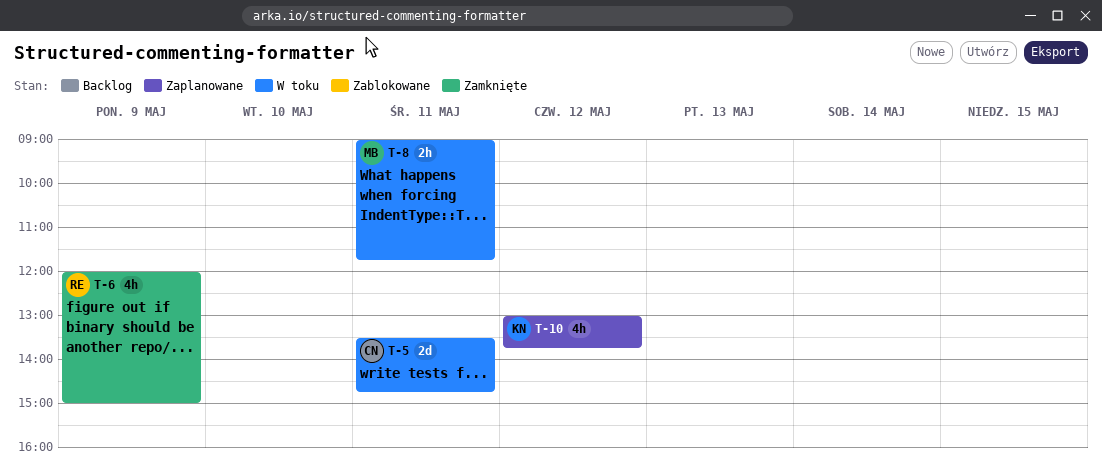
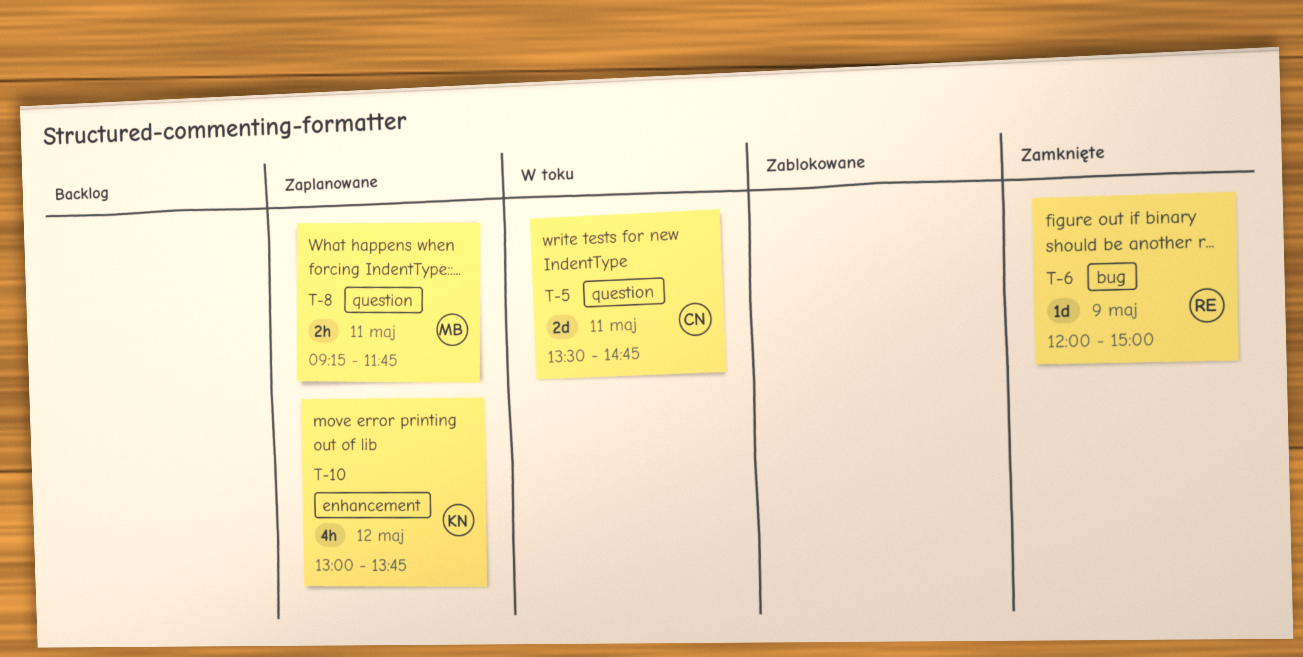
T-6, estimate: 4h -> 1d
T-8, status: W toku -> Zaplanowane
T-8, begins: 09:00 -> 09:15

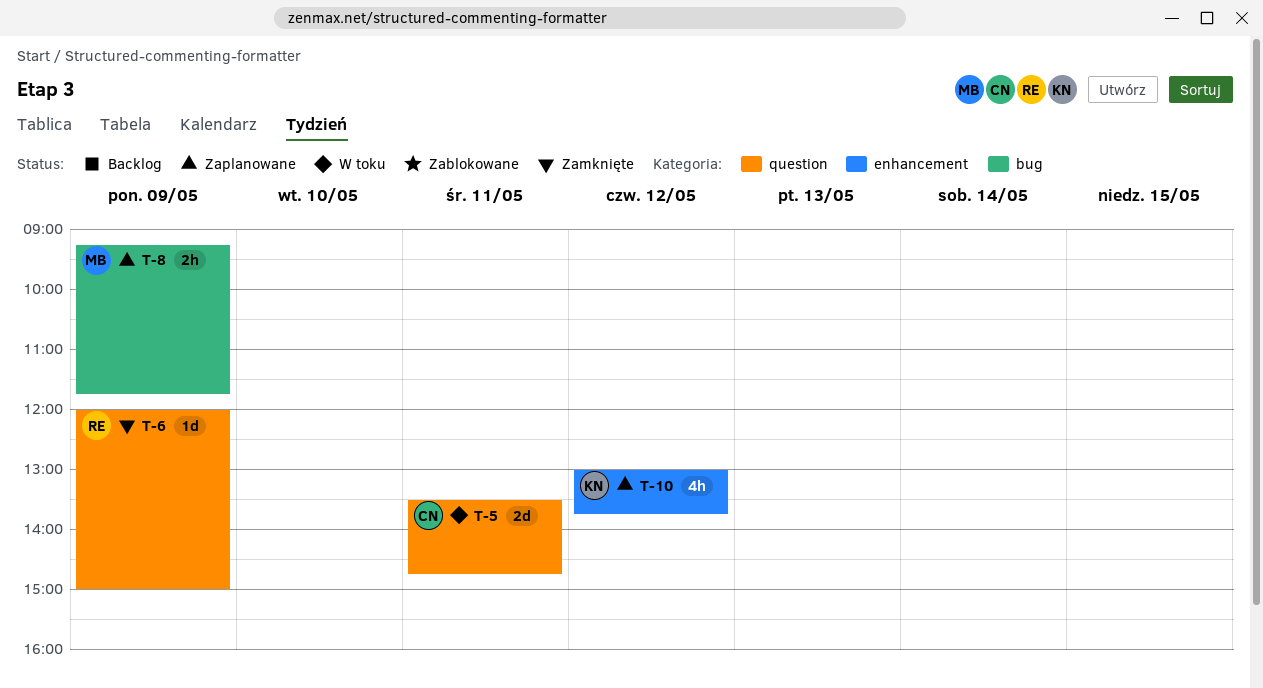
T-6, label: bug -> question
T-8, label: question -> bug
T-8, day: May 11 -> May 9

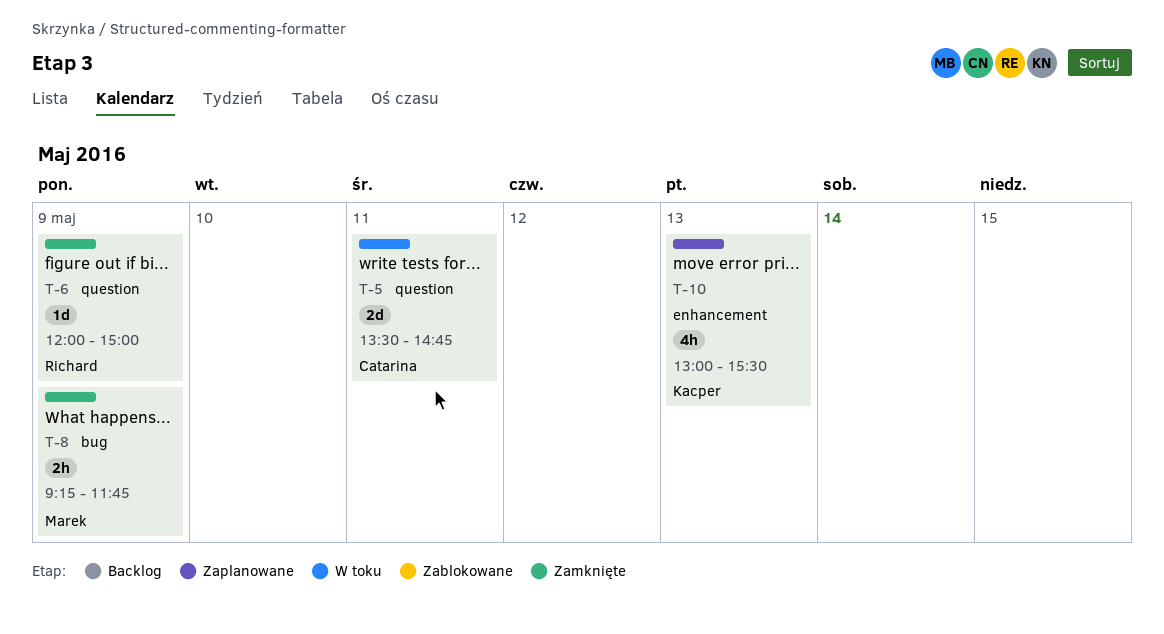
T-8, status: Zaplanowane -> Zamknięte
T-10, day: May 12 -> May 13
T-10, ends: 13:45 -> 15:30

